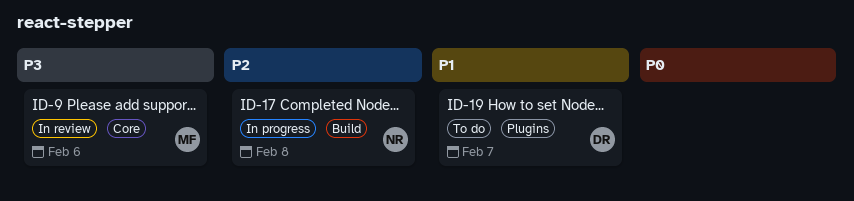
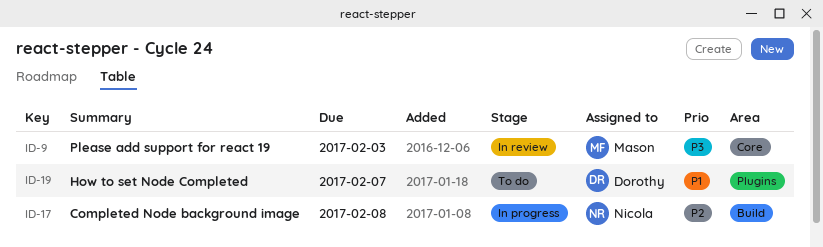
ID-9, due: Feb 6 -> Feb 3

